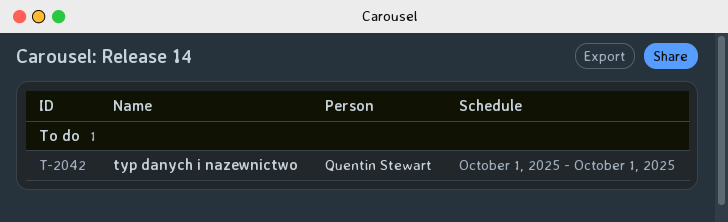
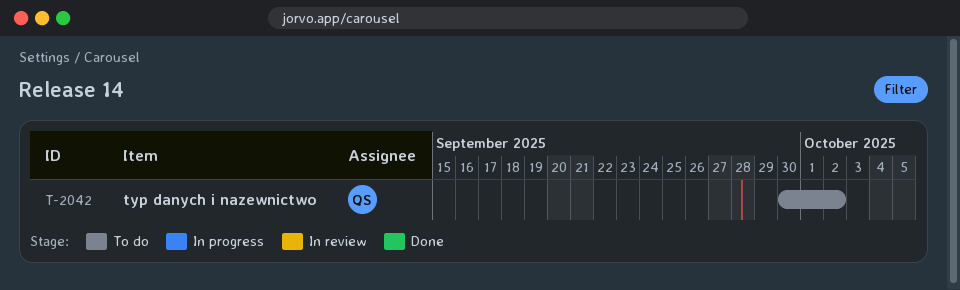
T-2042, start: Oct 1 -> Sep 30
T-2042, due: Oct 1 -> Oct 2

